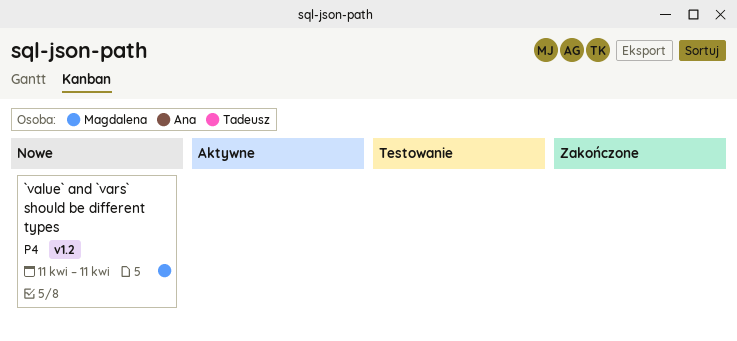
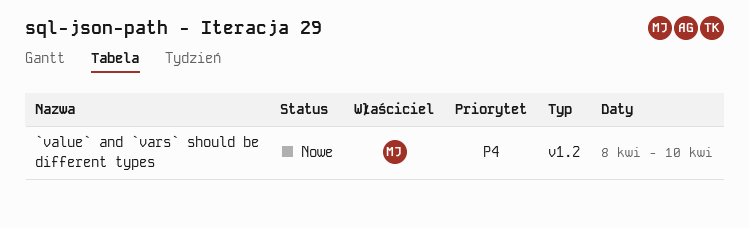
`value` and `vars` should be different types, start: Apr 11 -> Apr 8
`value` and `vars` should be different types, due: Apr 11 -> Apr 10

